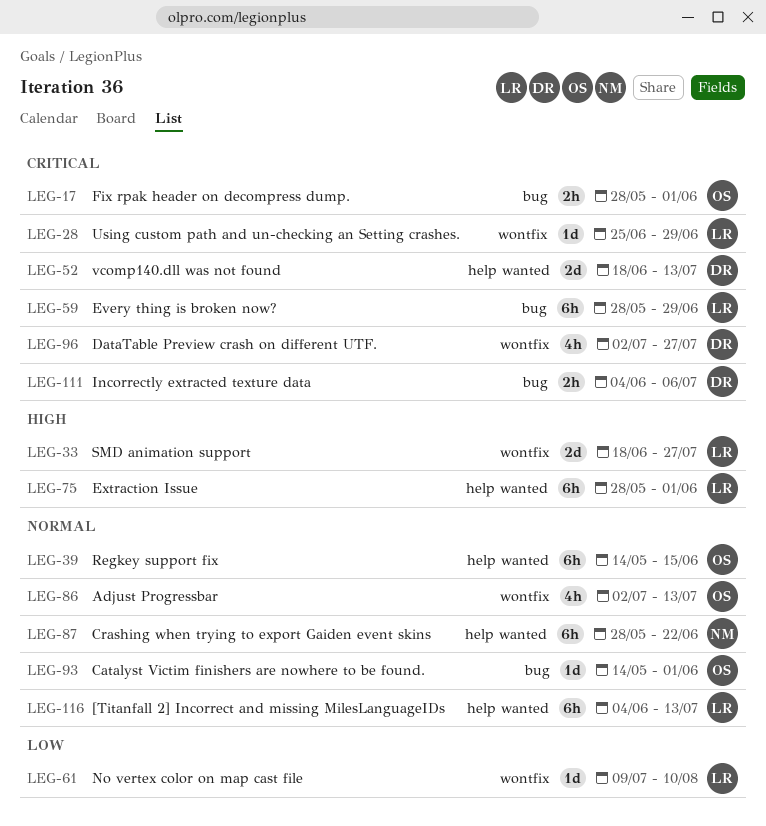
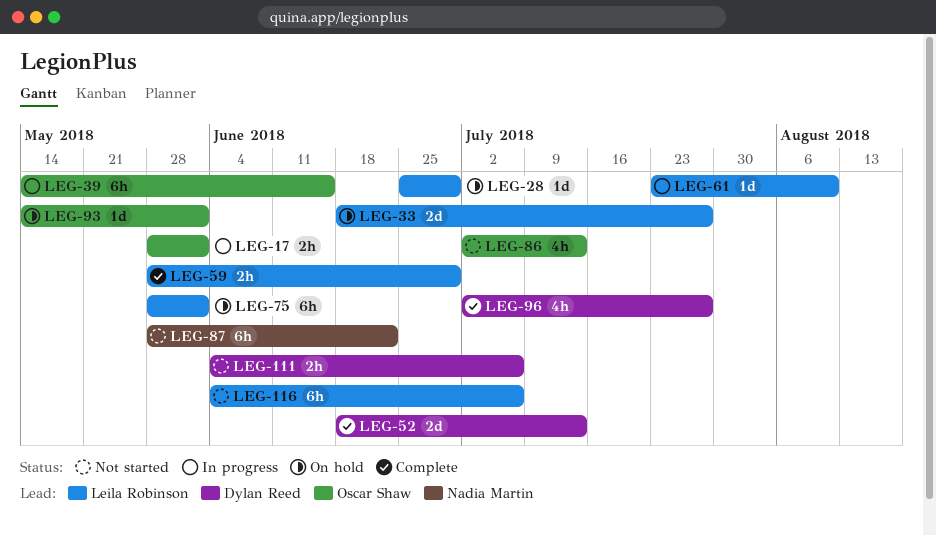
LEG-59, estimate: 6h -> 2h
LEG-61, start: Jul 9 -> Jul 23
LEG-116, due: Jul 13 -> Jul 6

